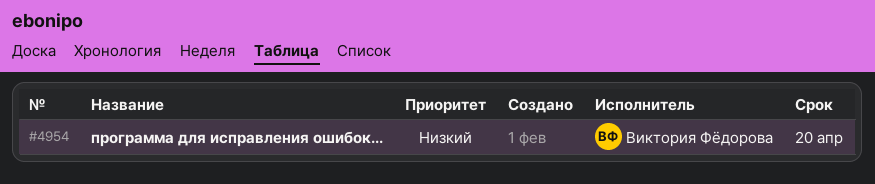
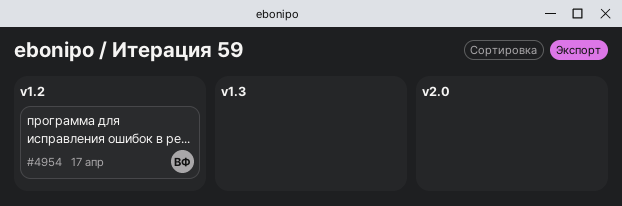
#4954, due: Apr 20 -> Apr 17

